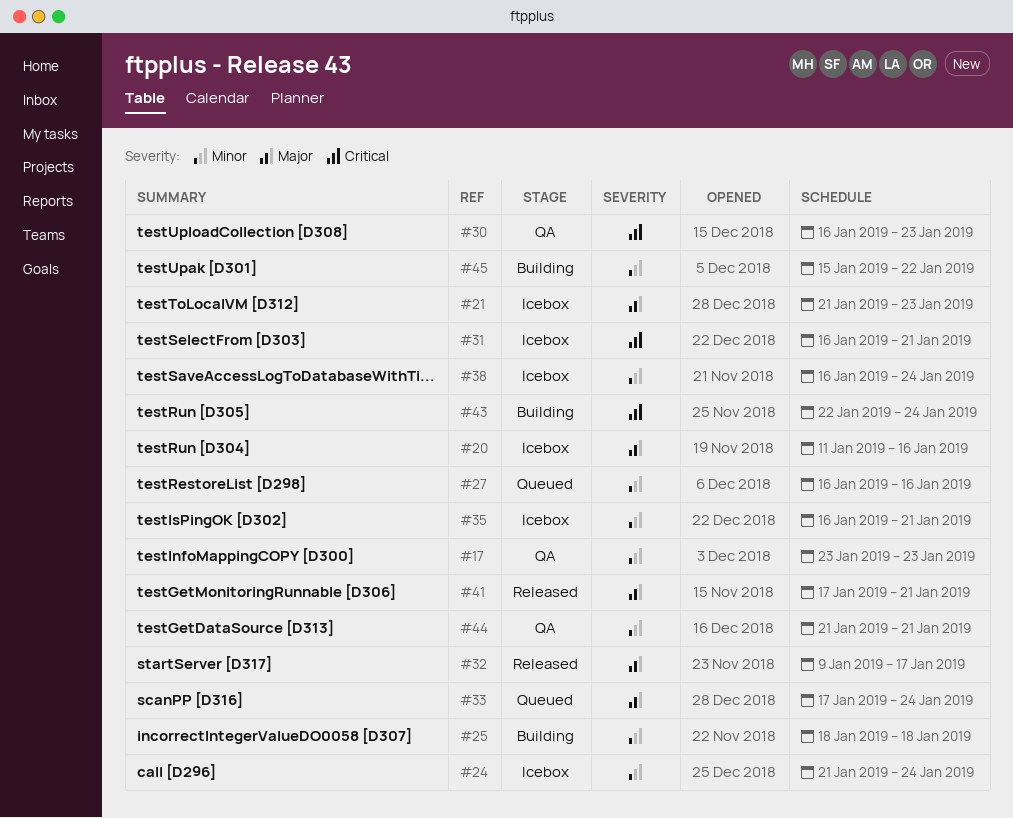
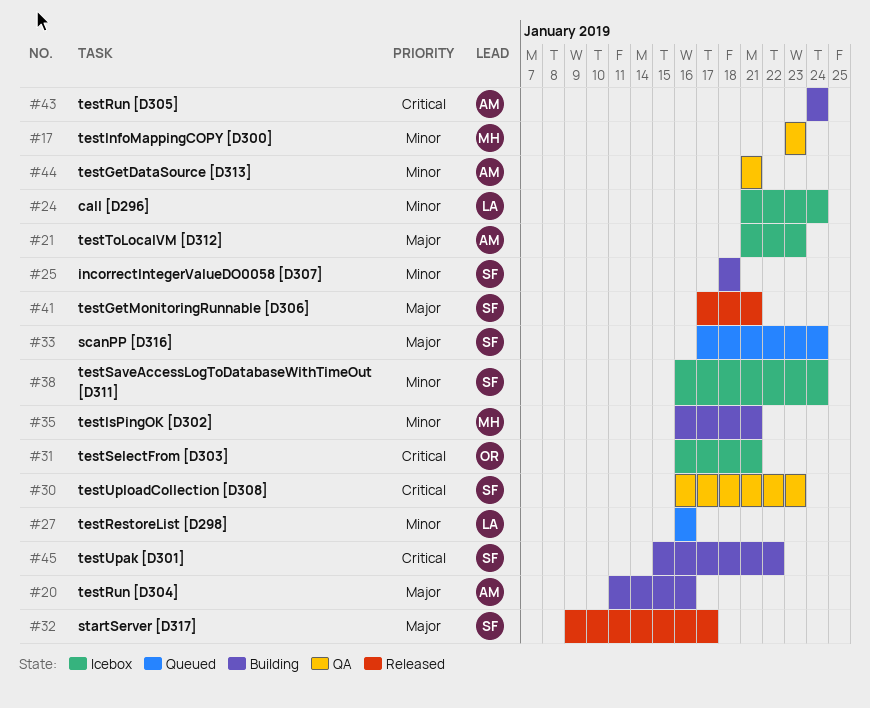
#20, status: Icebox -> Building
#35, status: Icebox -> Building
#43, start: Jan 22 -> Jan 24
#45, priority: Minor -> Critical

